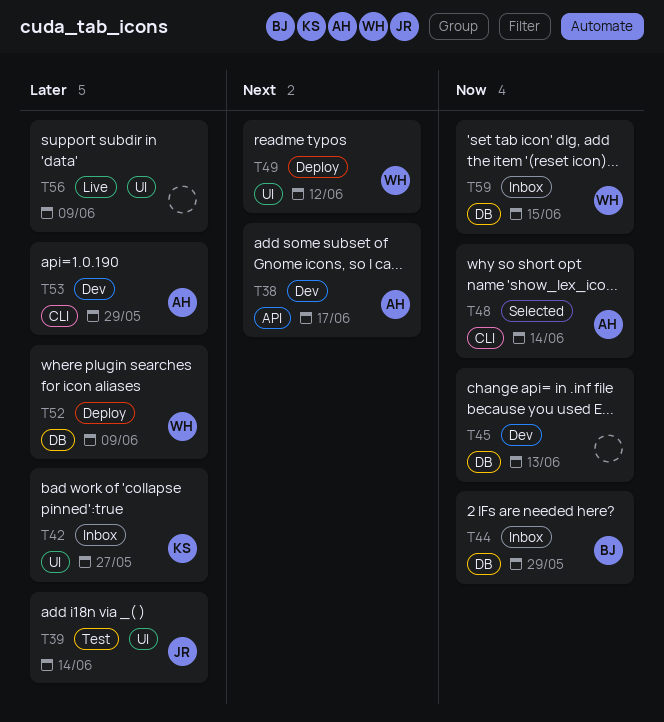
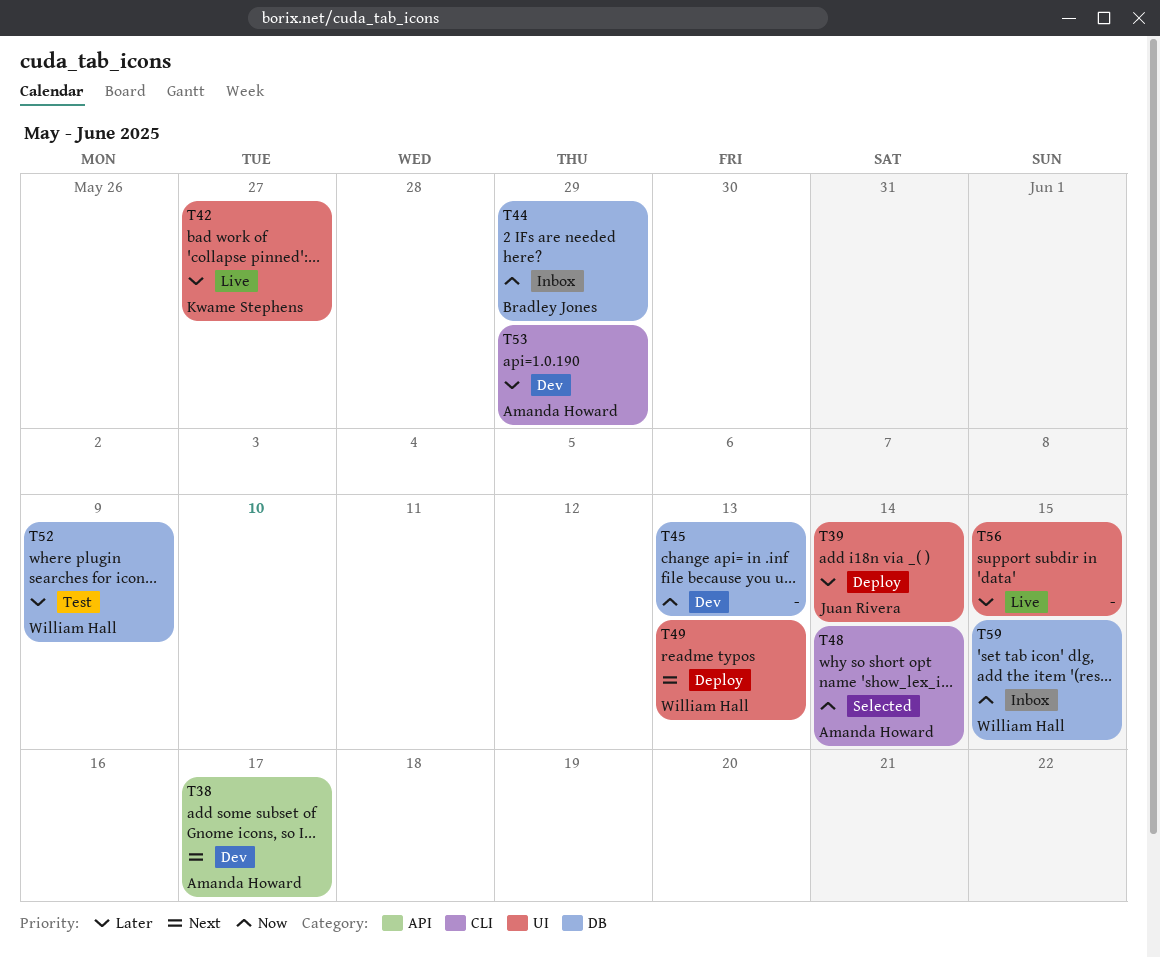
T39, status: Test -> Deploy
T42, status: Inbox -> Live
T49, due: Jun 12 -> Jun 13
T52, status: Deploy -> Test
T56, due: Jun 9 -> Jun 15

